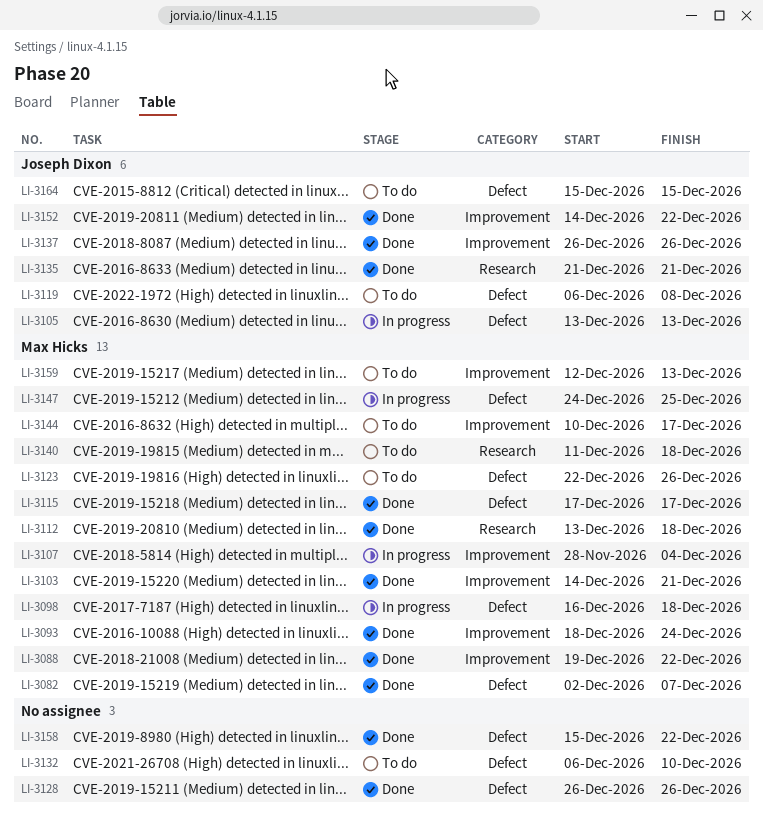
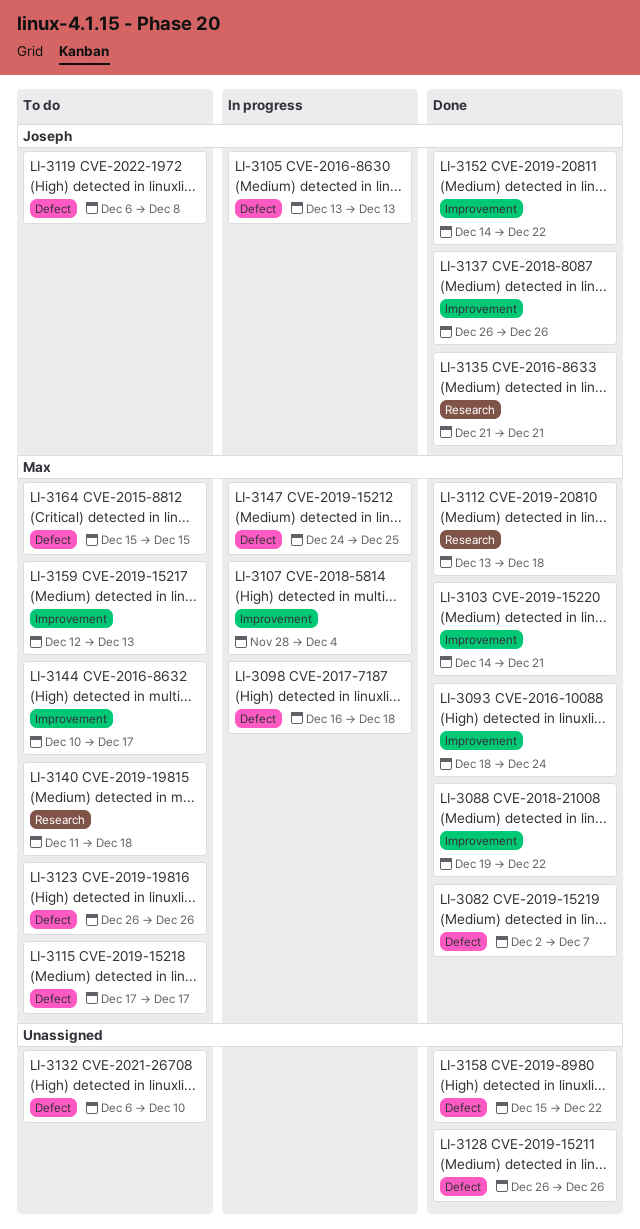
LI-3115, status: Done -> To do
LI-3123, start: Dec 22 -> Dec 26
LI-3164, owner: Joseph Dixon -> Max Hicks

